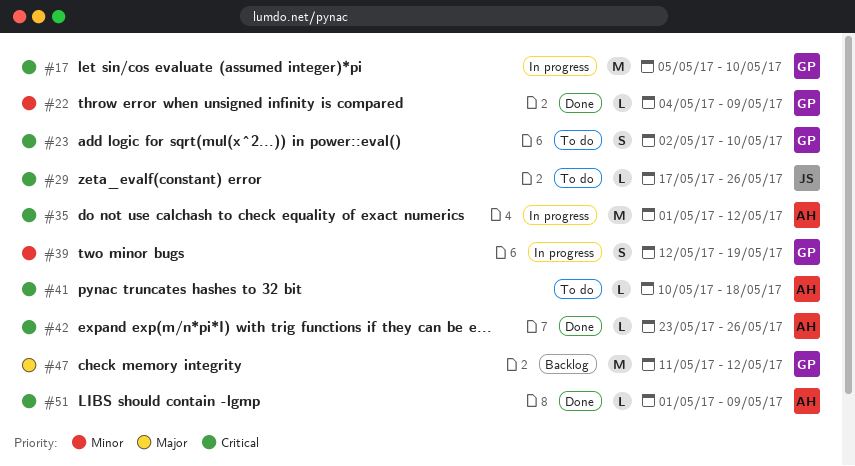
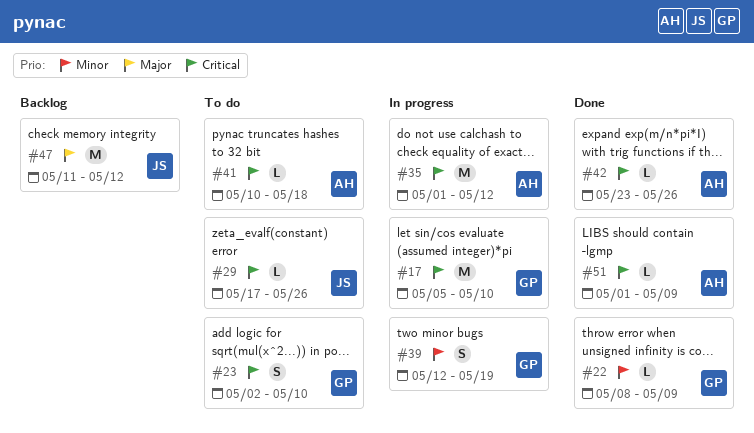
#22, start: May 4 -> May 8
#47, owner: GP -> JS

